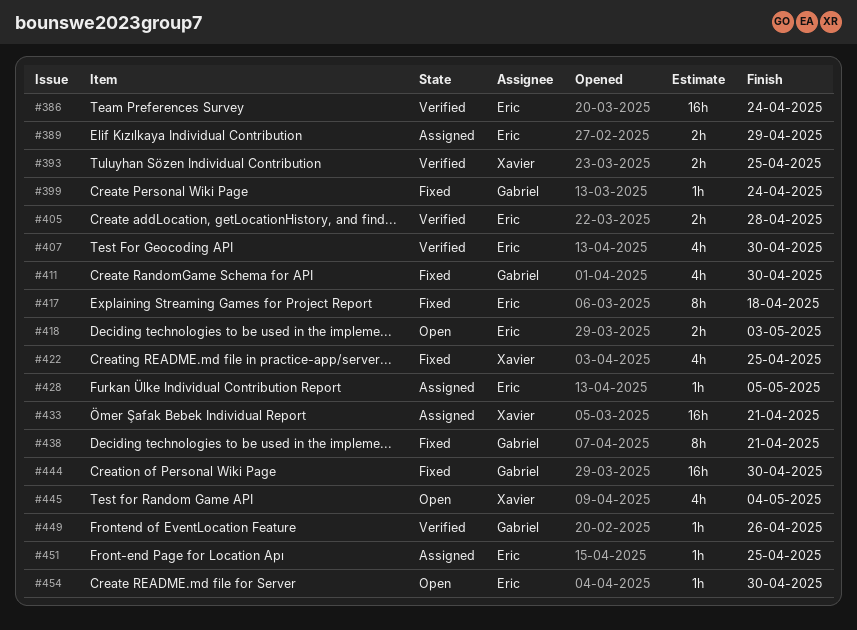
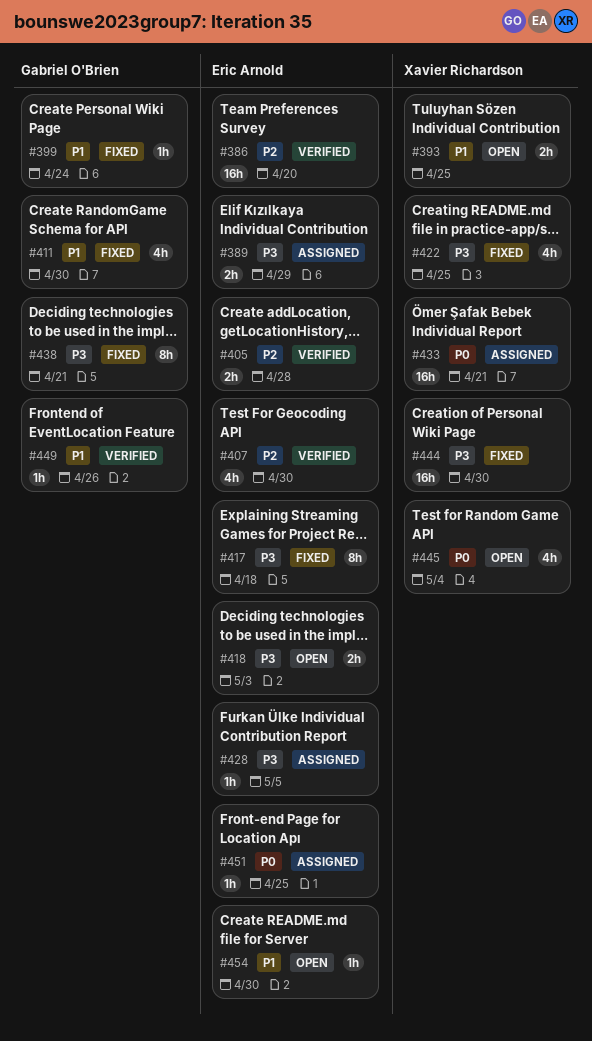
#386, due: Apr 24 -> Apr 20
#393, status: Verified -> Open
#444, owner: Gabriel O'Brien -> Xavier Richardson

